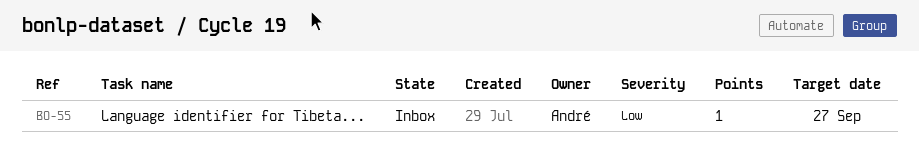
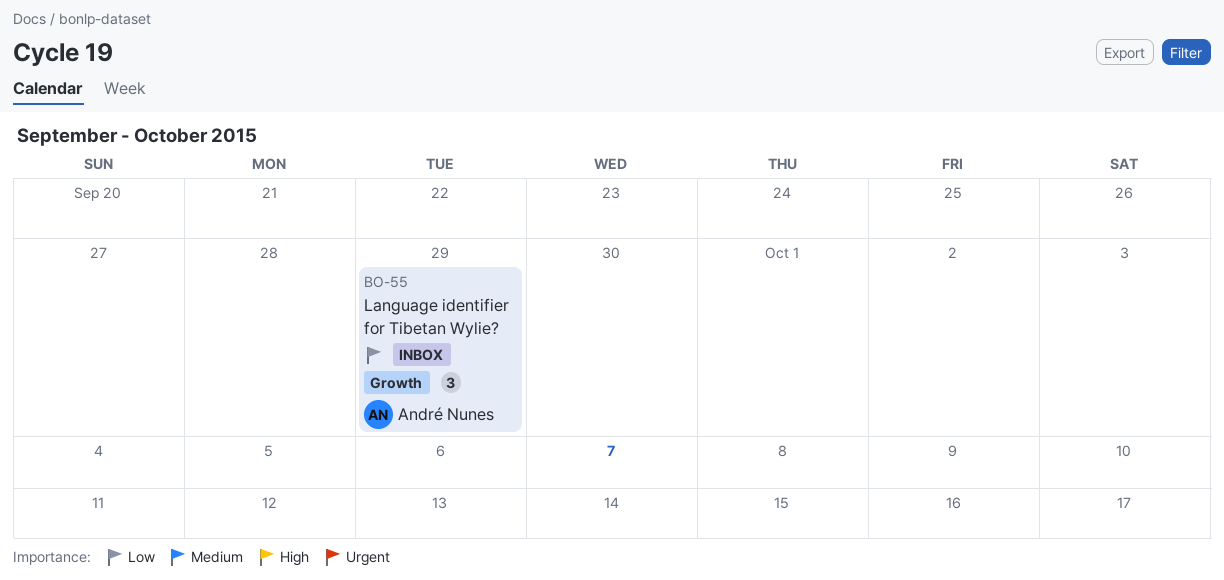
BO-55, estimate: 1 -> 3
BO-55, due: Sep 27 -> Sep 29

